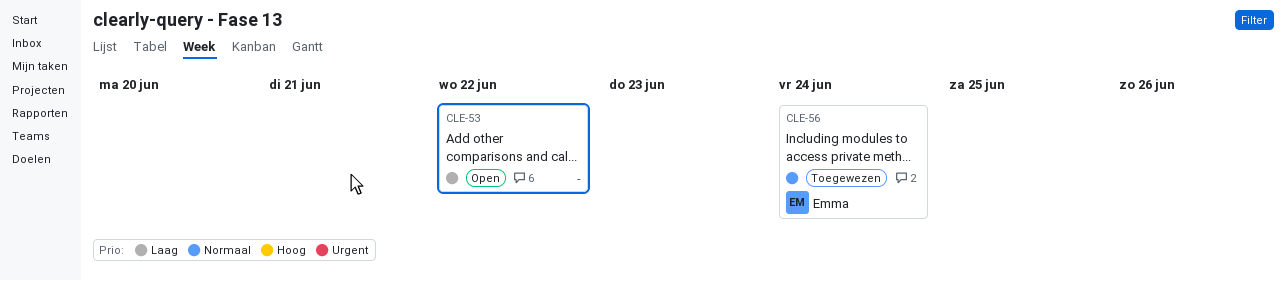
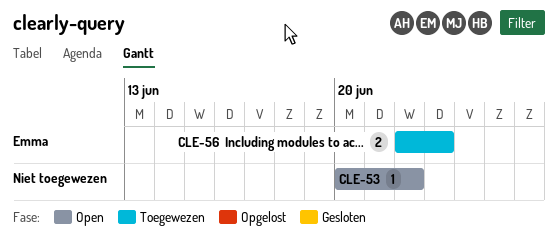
CLE-56, due: Jun 24 -> Jun 23

